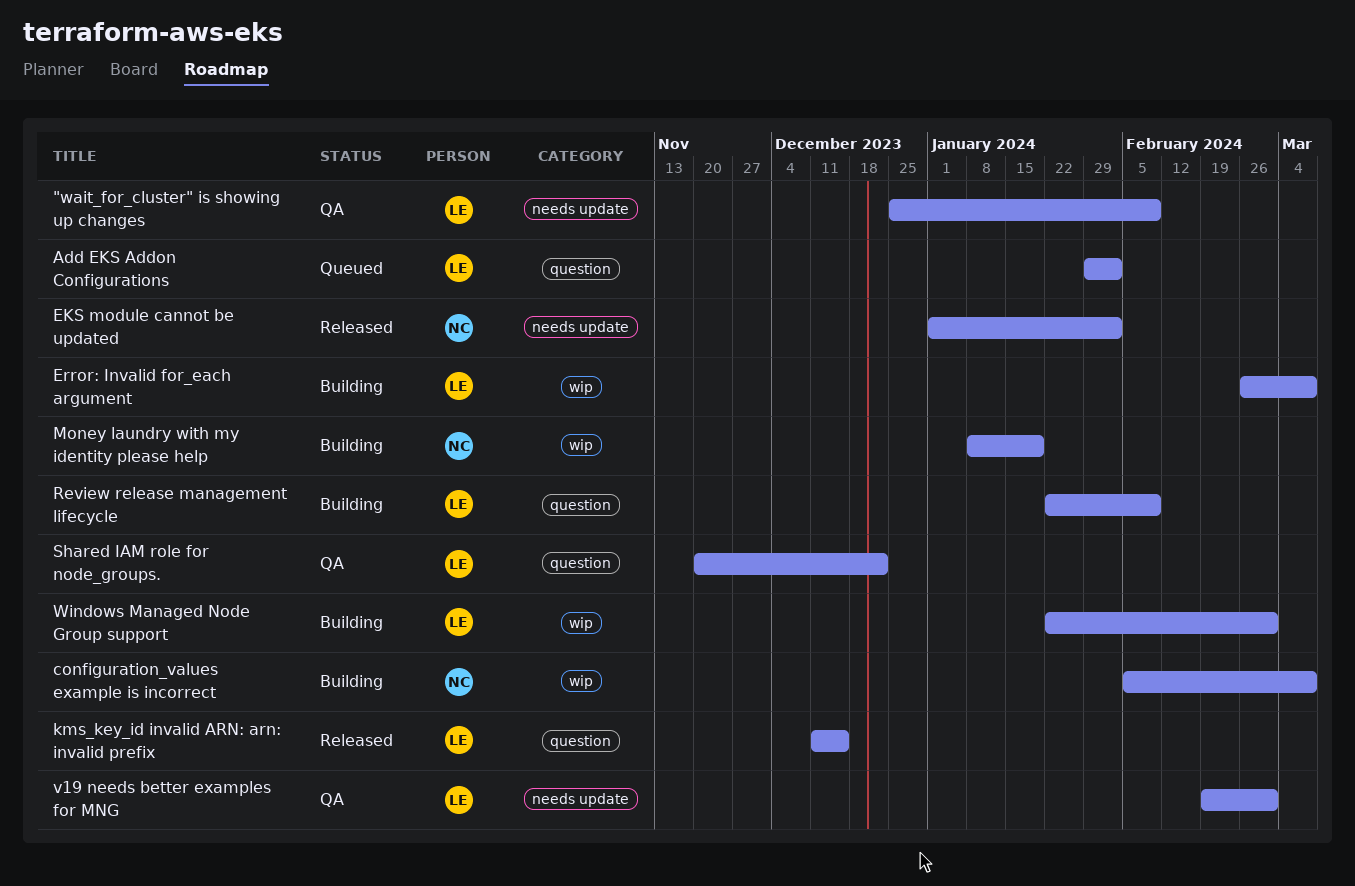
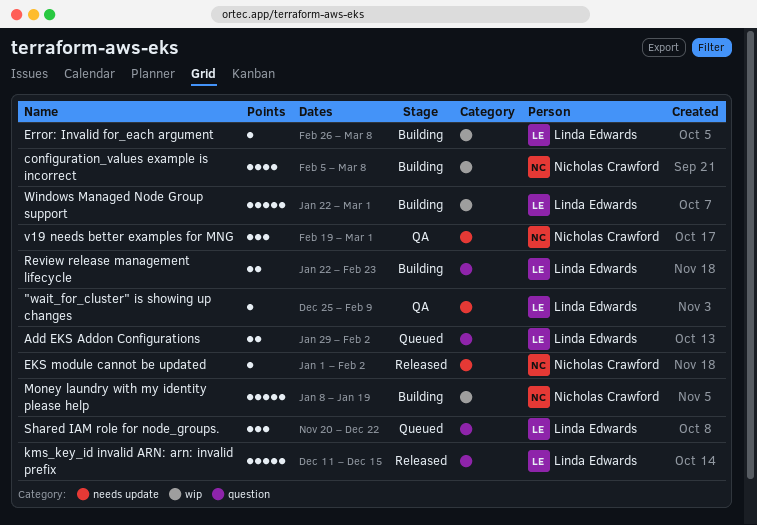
Review release management lifecycle, due: Feb 9 -> Feb 23
Shared IAM role for node_groups., status: QA -> Queued
v19 needs better examples for MNG, owner: Linda Edwards -> Nicholas Crawford

